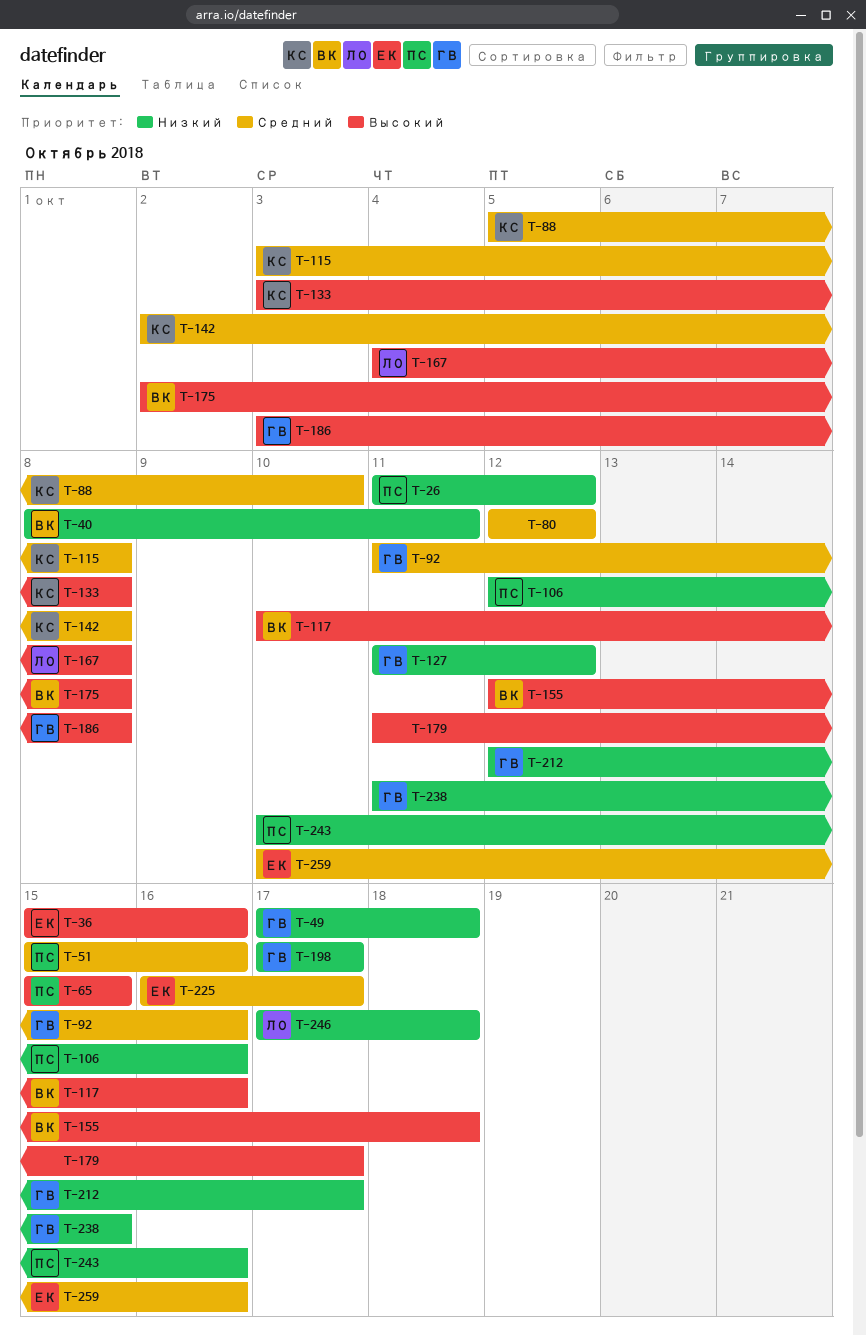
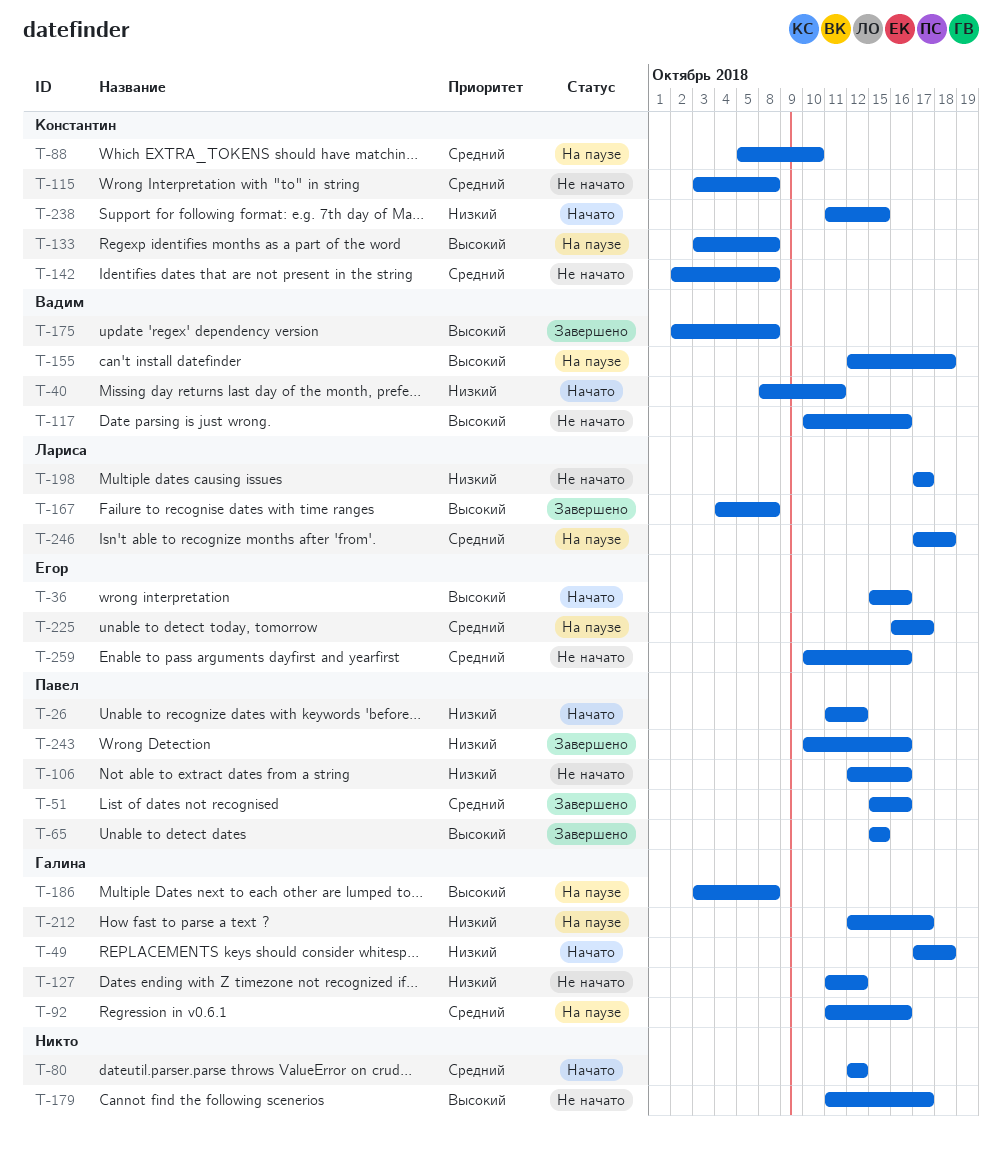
T-198, owner: Галина -> Лариса
T-238, owner: Галина -> Константин
T-246, priority: Низкий -> Средний

